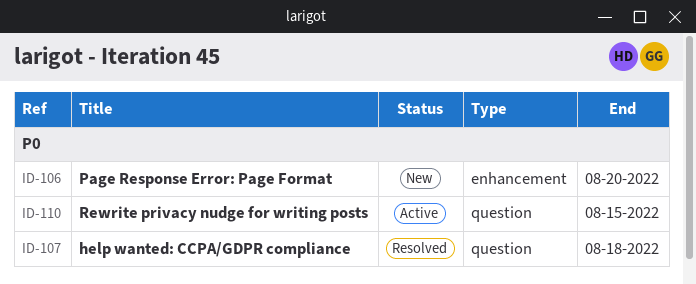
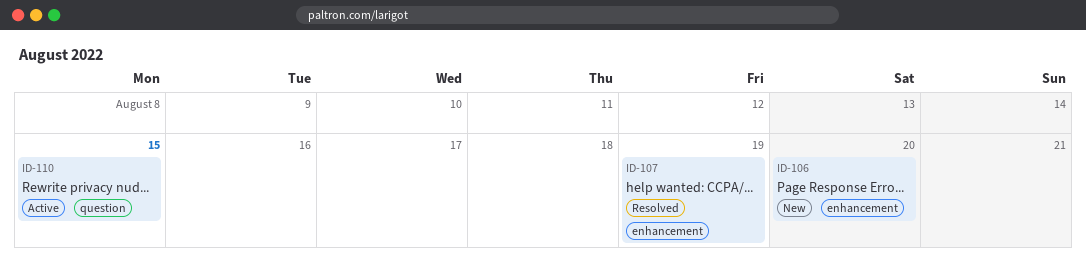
ID-107, label: question -> enhancement
ID-107, due: Aug 18 -> Aug 19

